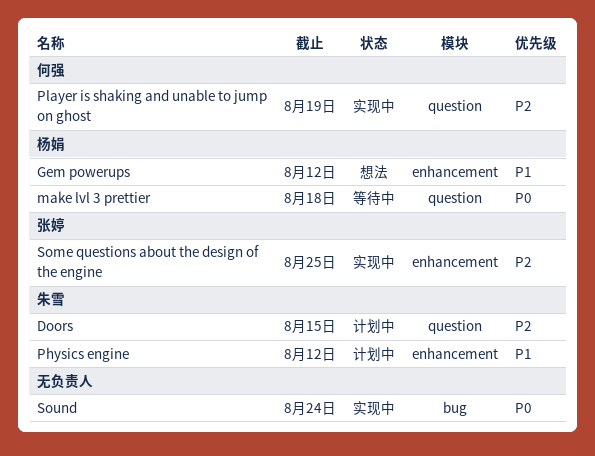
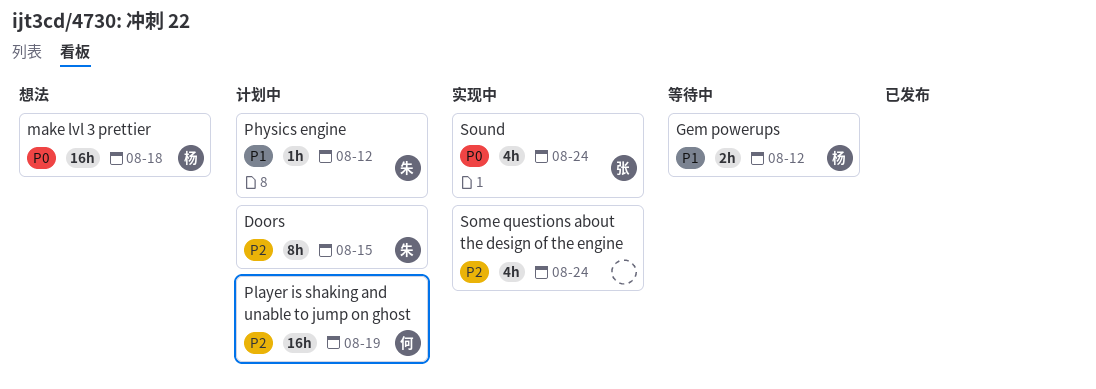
Gem powerups, status: 想法 -> 等待中
make lvl 3 prettier, status: 等待中 -> 想法
Player is shaking and unable to jump on ghost, status: 实现中 -> 计划中
Some questions about the design of the engine, owner: 张婷 -> none
Some questions about the design of the engine, due: Aug 25 -> Aug 24
Sound, owner: none -> 张婷

